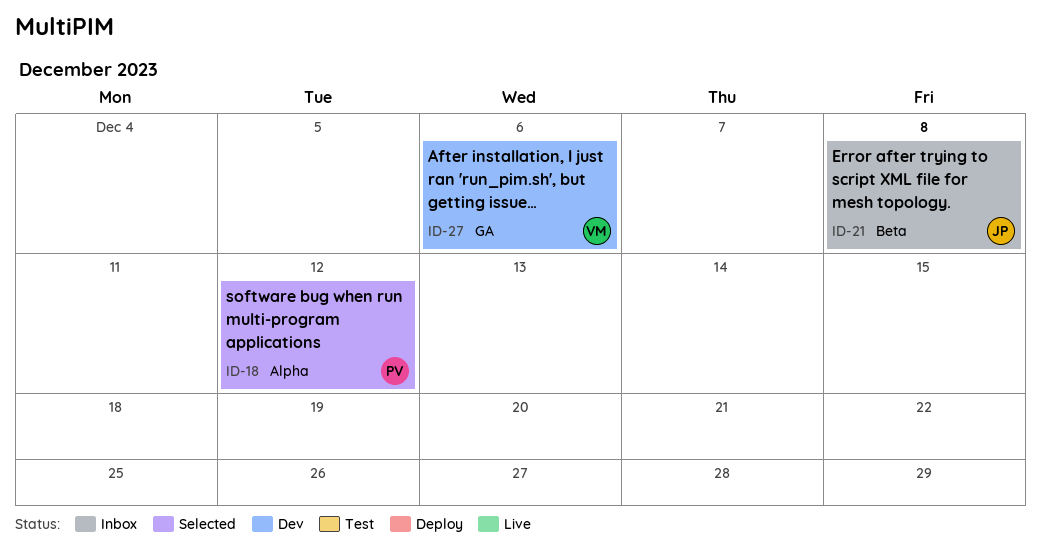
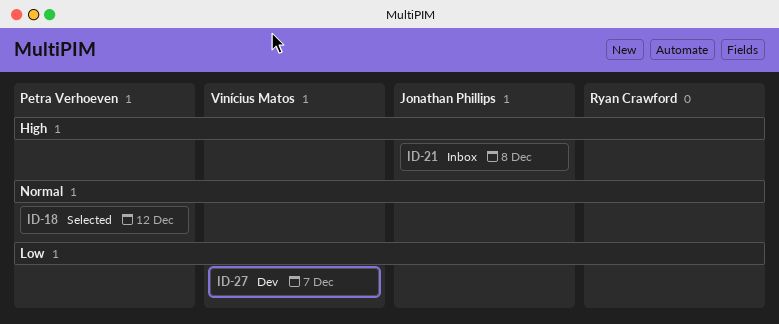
ID-27, due: Dec 6 -> Dec 7

